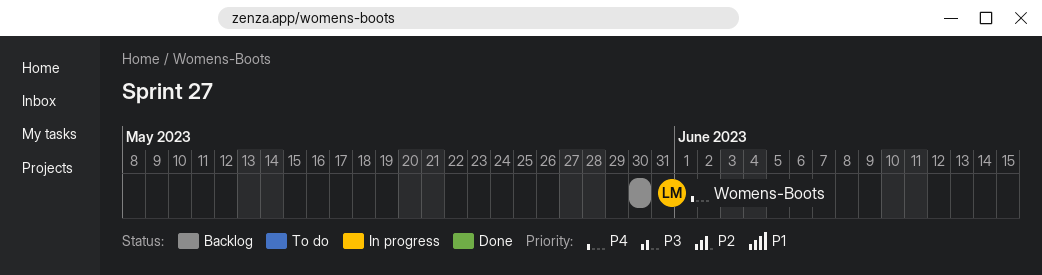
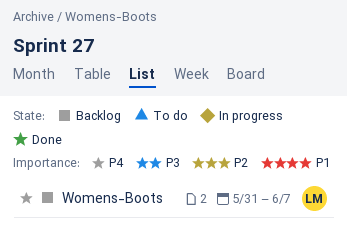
Womens-Boots, start: May 30 -> May 31
Womens-Boots, due: May 30 -> Jun 7

